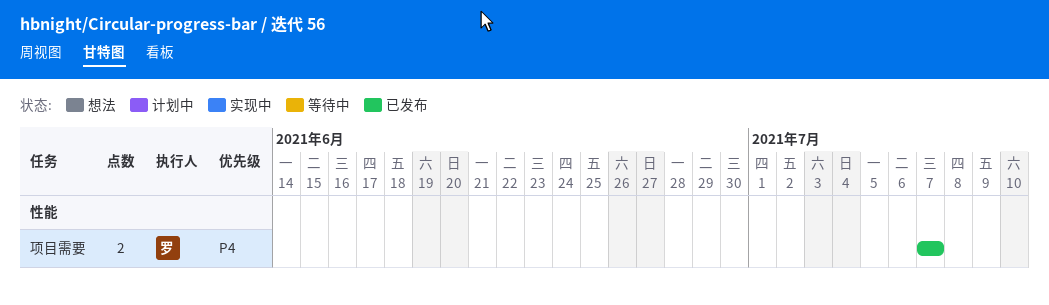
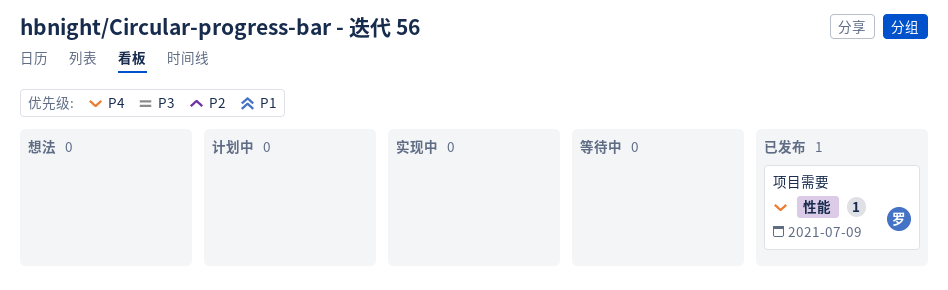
项目需要, estimate: 2 -> 1
项目需要, due: Jul 7 -> Jul 9

